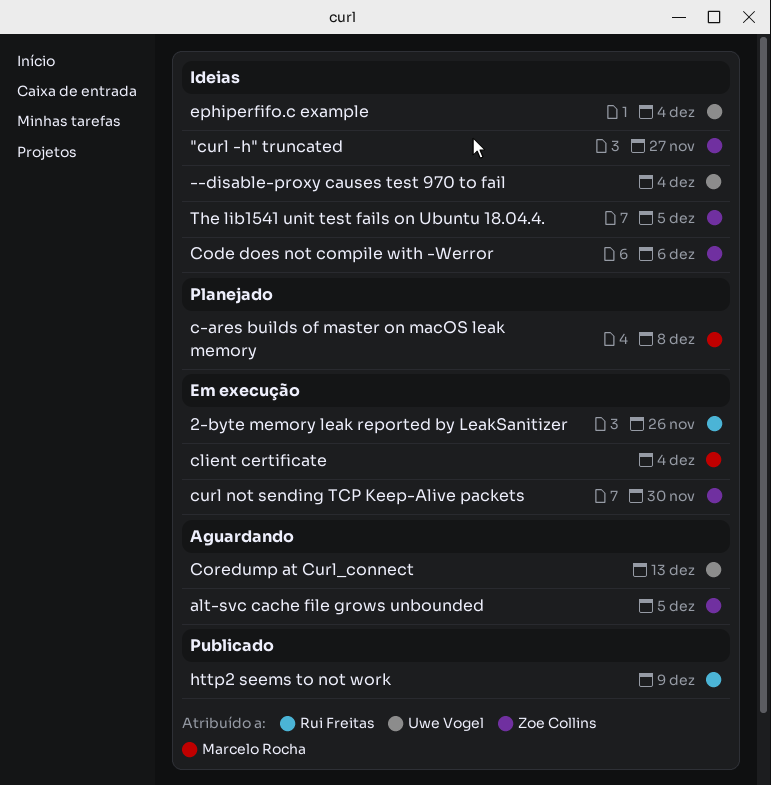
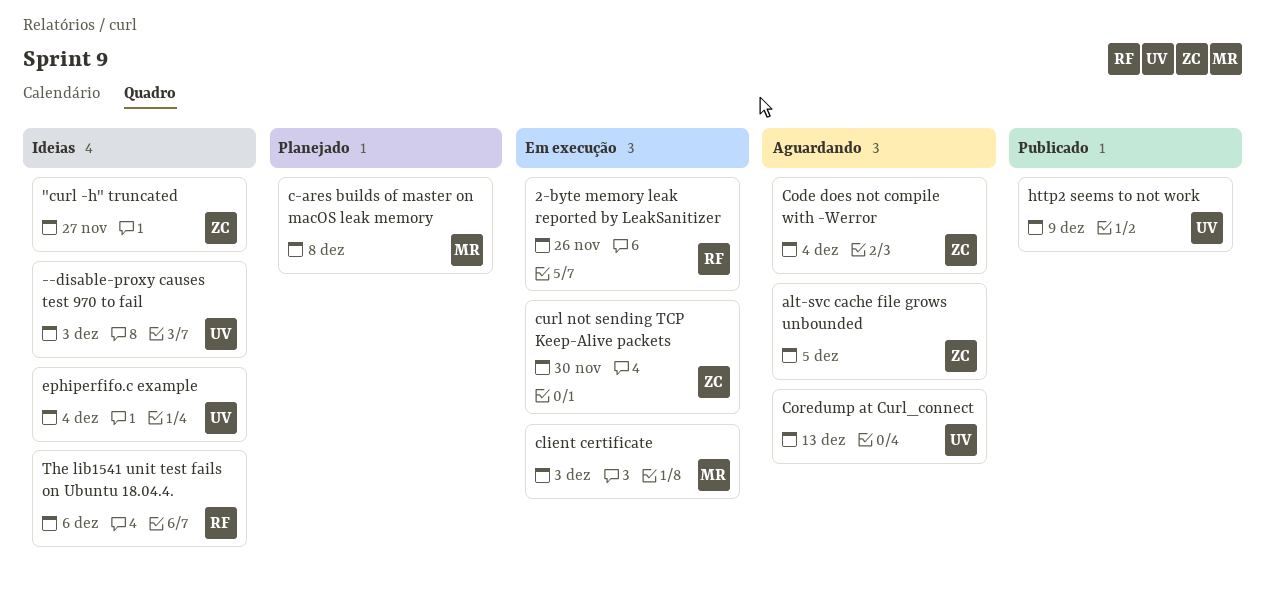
--disable-proxy causes test 970 to fail, due: Dec 4 -> Dec 3
client certificate, due: Dec 4 -> Dec 3
Code does not compile with -Werror, status: Ideias -> Aguardando
Code does not compile with -Werror, due: Dec 6 -> Dec 4
http2 seems to not work, owner: Rui Freitas -> Uwe Vogel
The lib1541 unit test fails on Ubuntu 18.04.4., owner: Zoe Collins -> Rui Freitas
The lib1541 unit test fails on Ubuntu 18.04.4., due: Dec 5 -> Dec 6

